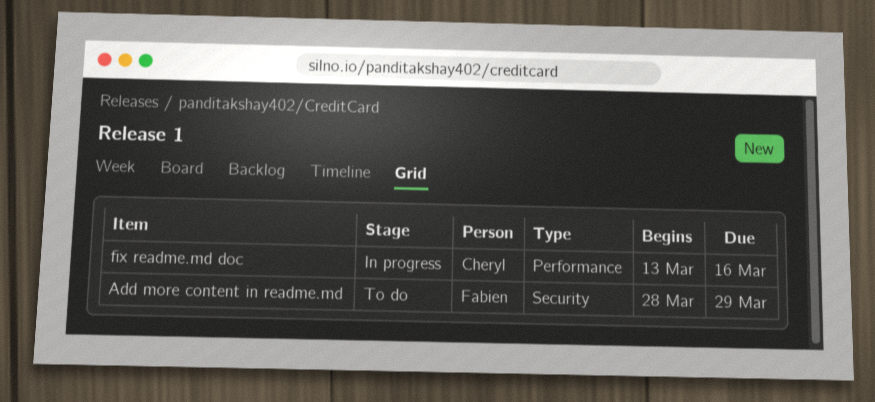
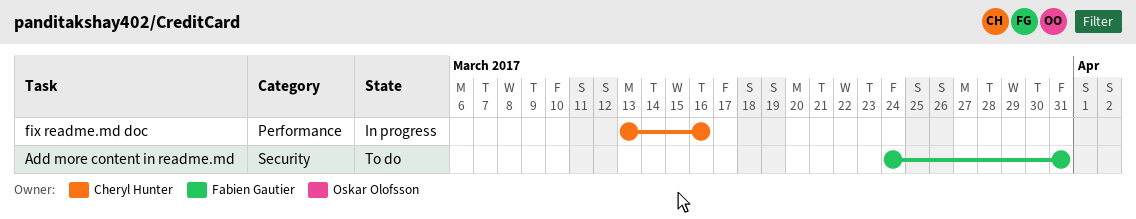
Add more content in readme.md, start: Mar 28 -> Mar 24
Add more content in readme.md, due: Mar 29 -> Mar 31

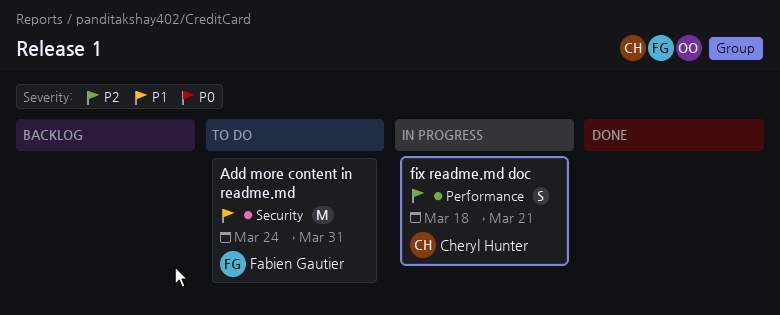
fix readme.md doc, start: Mar 13 -> Mar 18
fix readme.md doc, due: Mar 16 -> Mar 21

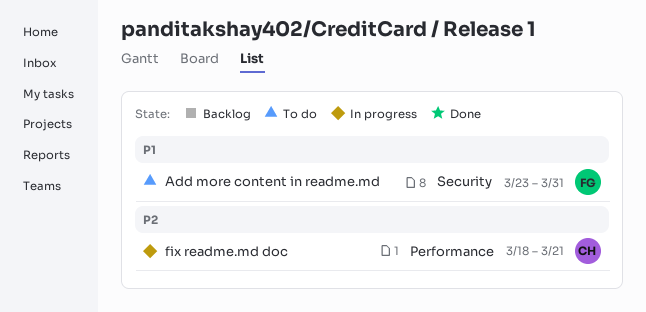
Add more content in readme.md, start: Mar 24 -> Mar 23

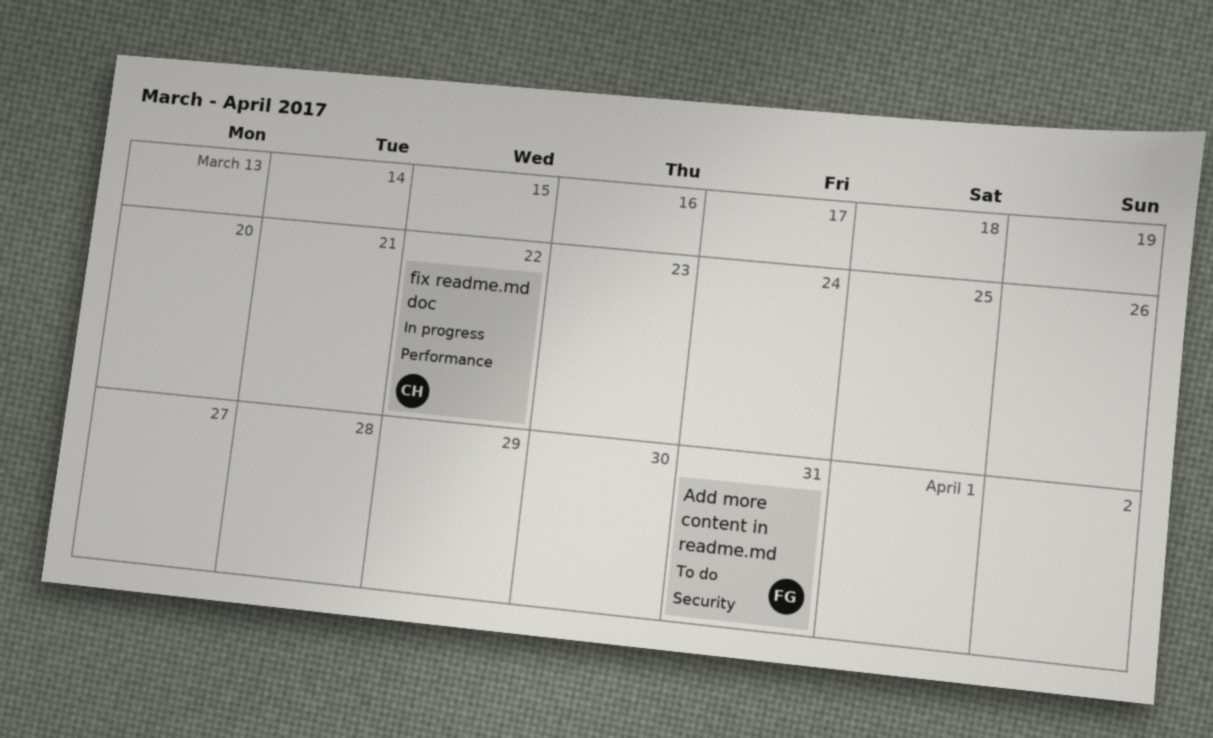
fix readme.md doc, due: Mar 21 -> Mar 22

